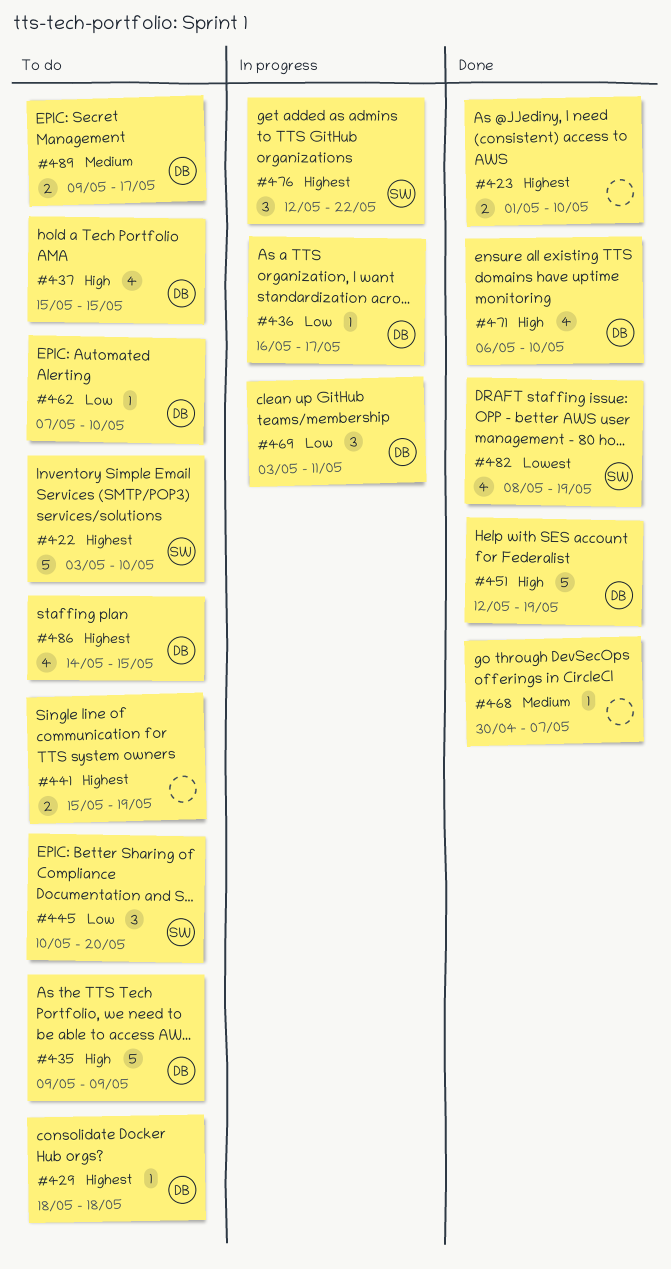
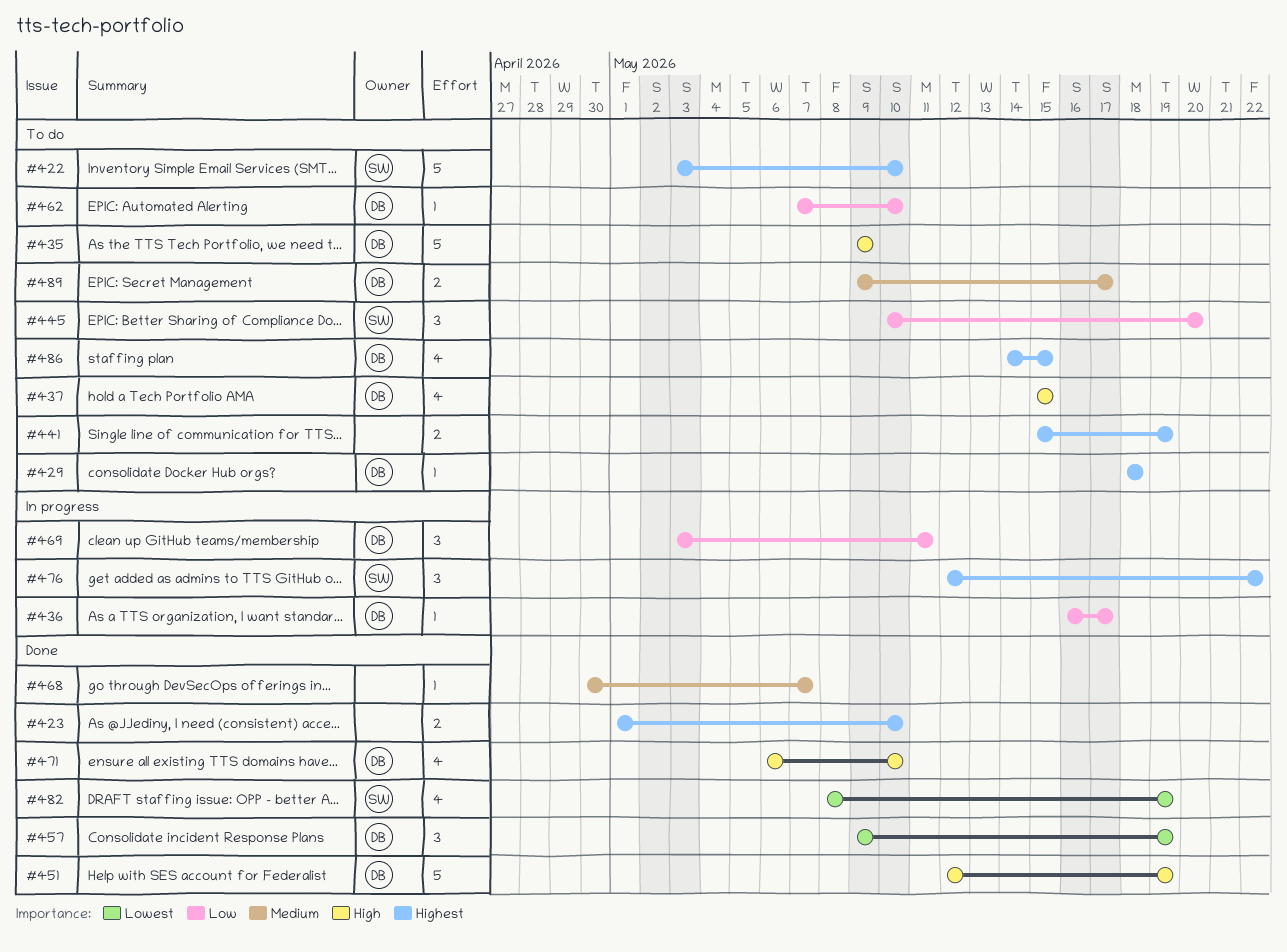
#457: none -> present

